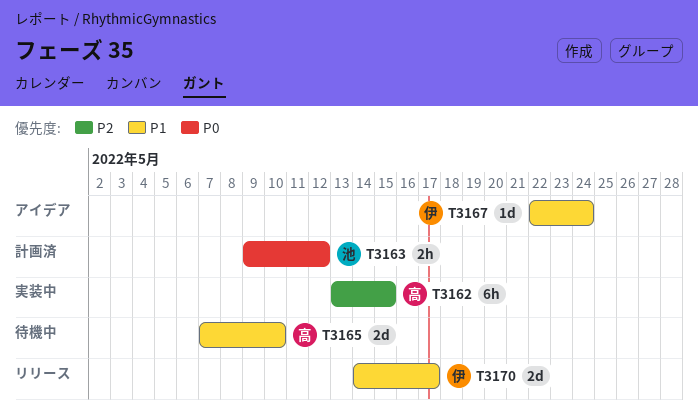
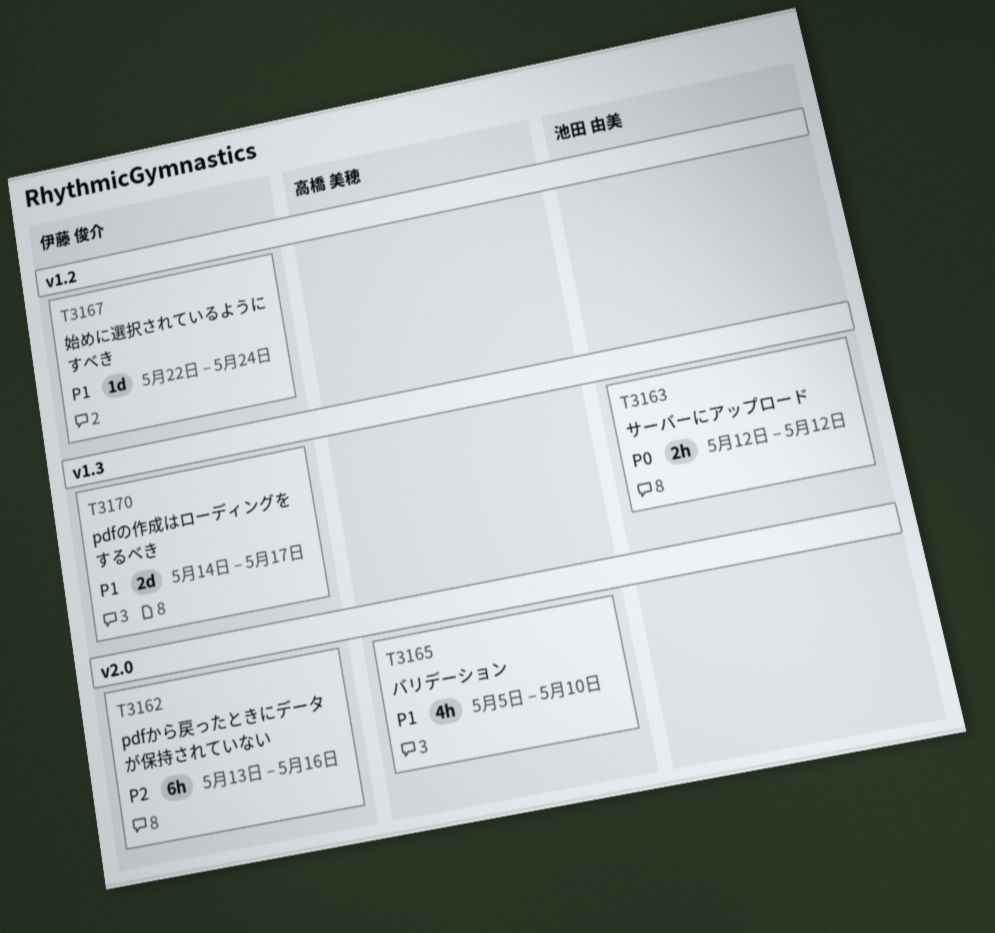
T3162, owner: 高橋 美穂 -> 伊藤 俊介
T3162, due: May 15 -> May 16
T3163, start: May 9 -> May 12
T3165, estimate: 2d -> 4h
T3165, start: May 7 -> May 5

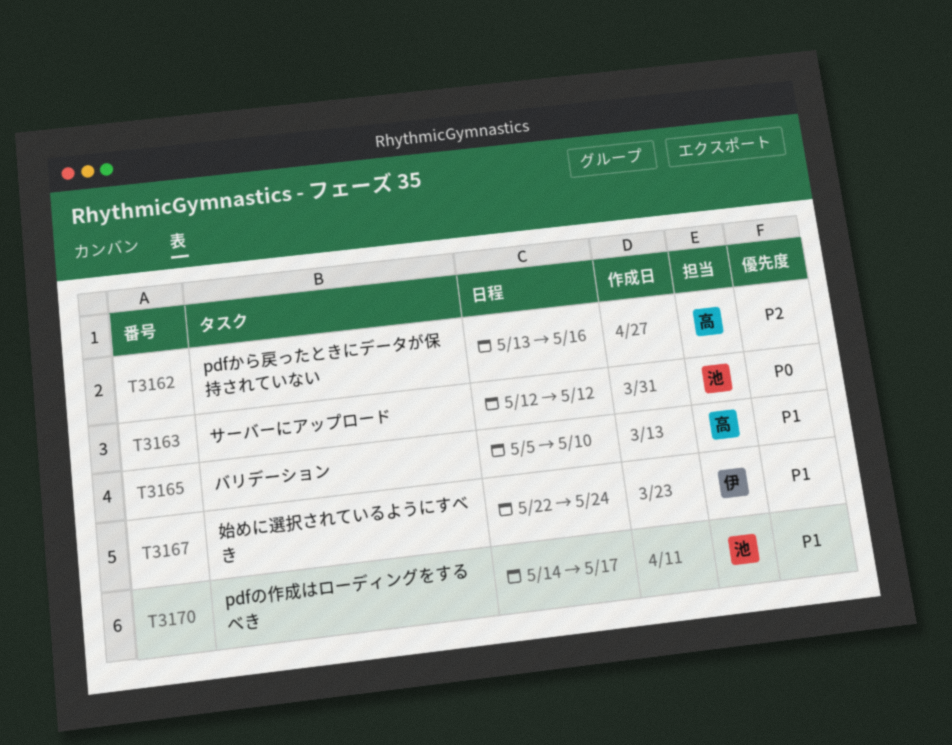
T3162, owner: 伊藤 俊介 -> 高橋 美穂
T3170, owner: 伊藤 俊介 -> 池田 由美

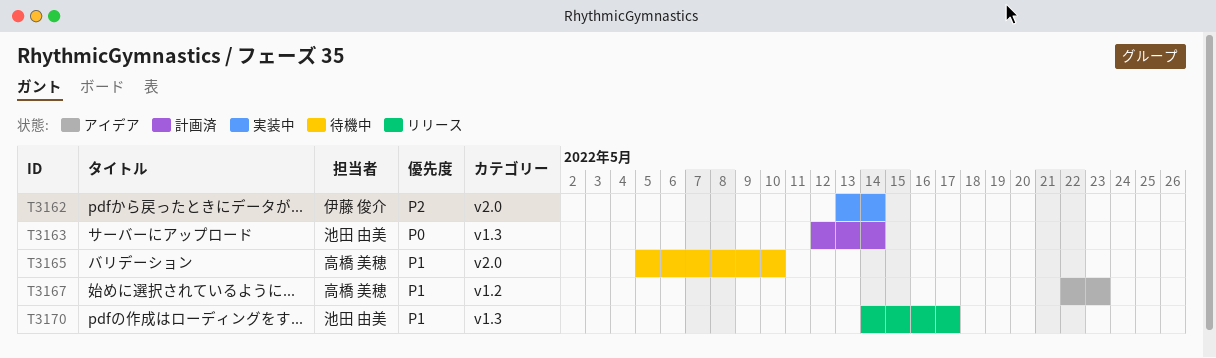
T3162, owner: 高橋 美穂 -> 伊藤 俊介
T3162, due: May 16 -> May 14
T3163, due: May 12 -> May 14
T3167, owner: 伊藤 俊介 -> 高橋 美穂
T3167, due: May 24 -> May 23

